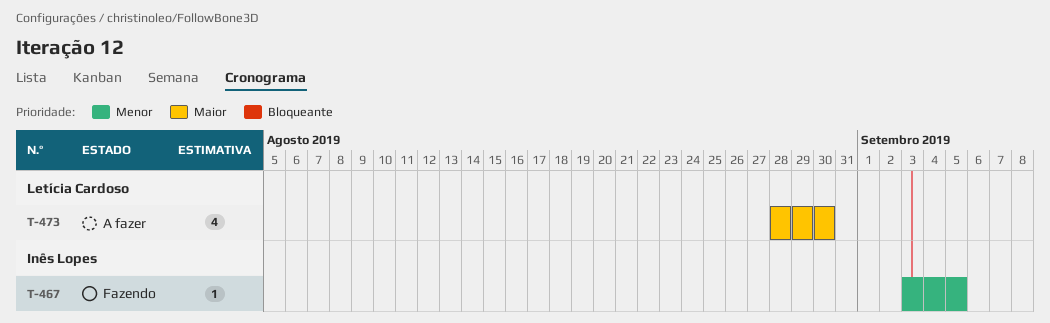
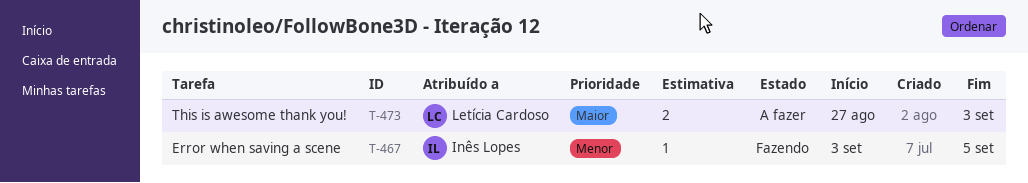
T-473, estimate: 4 -> 2
T-473, start: Aug 28 -> Aug 27
T-473, due: Aug 30 -> Sep 3

